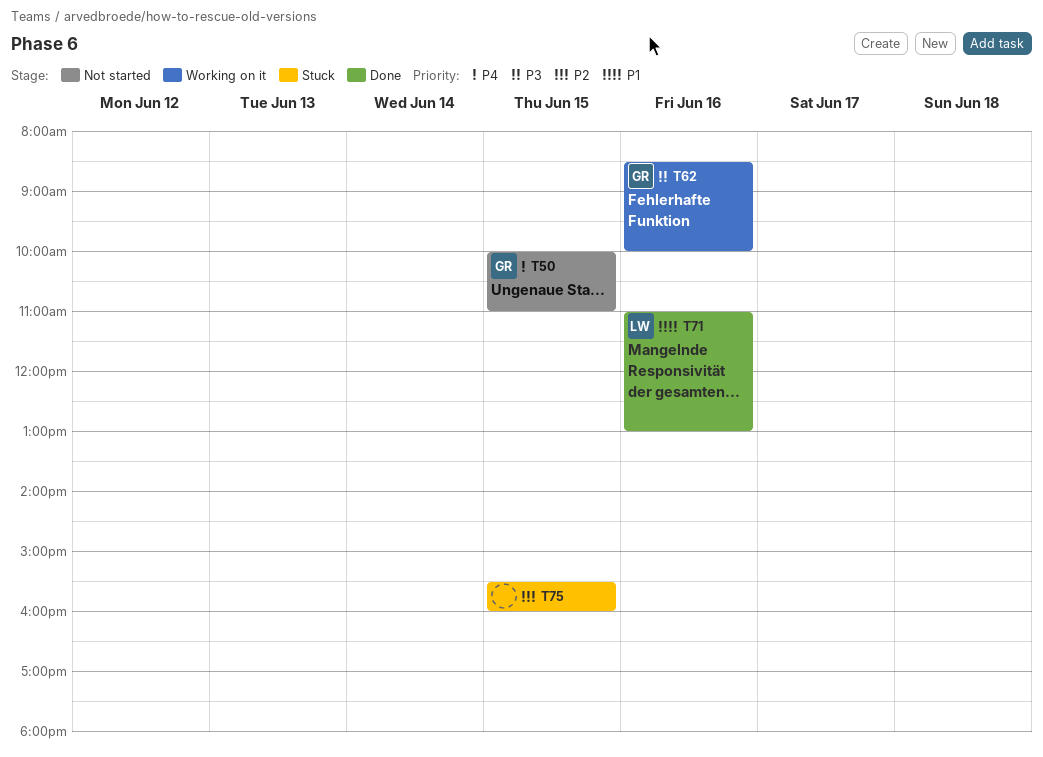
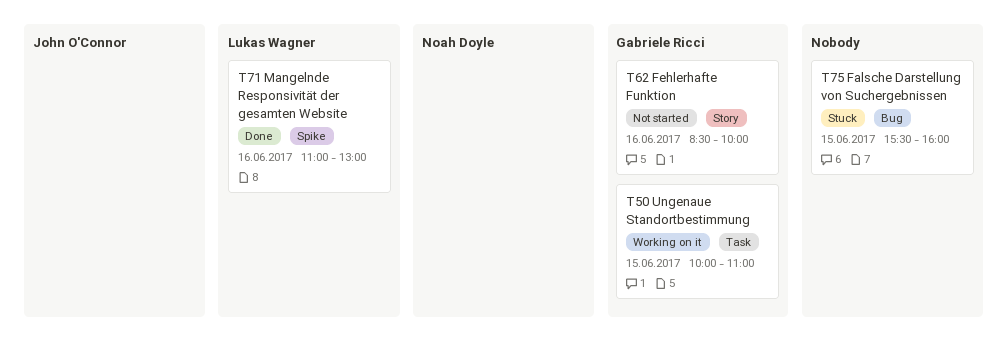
T50, status: Not started -> Working on it
T62, status: Working on it -> Not started

